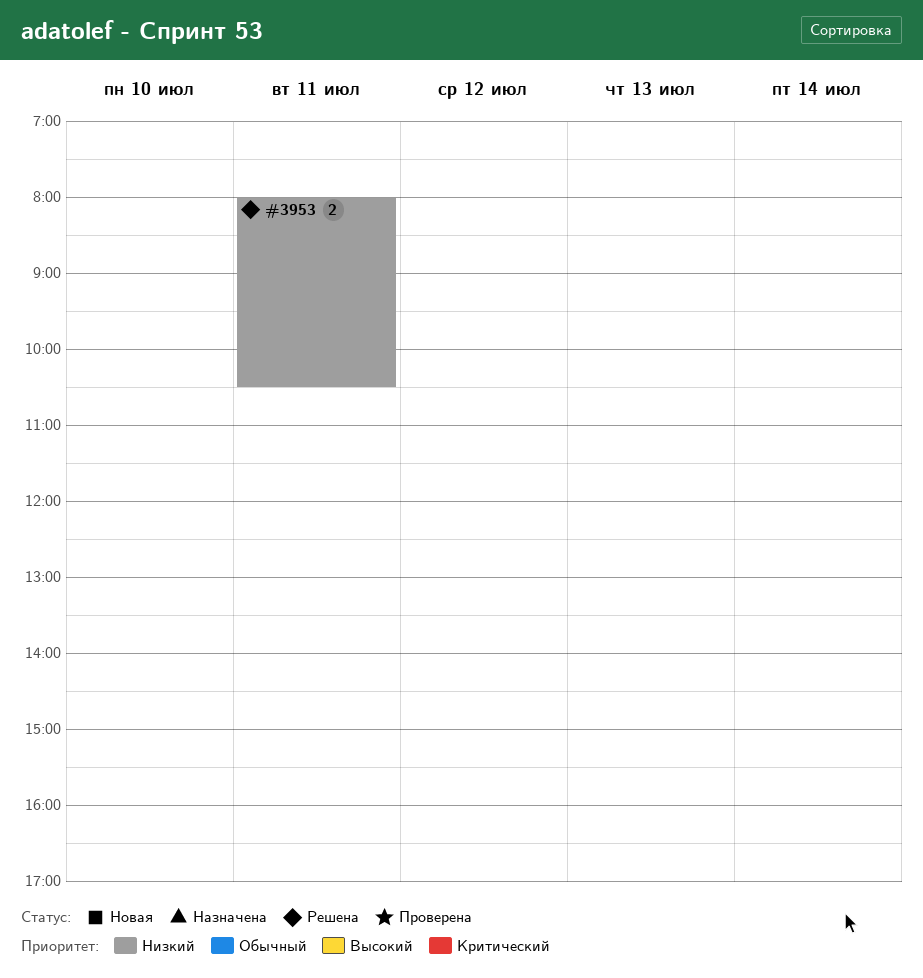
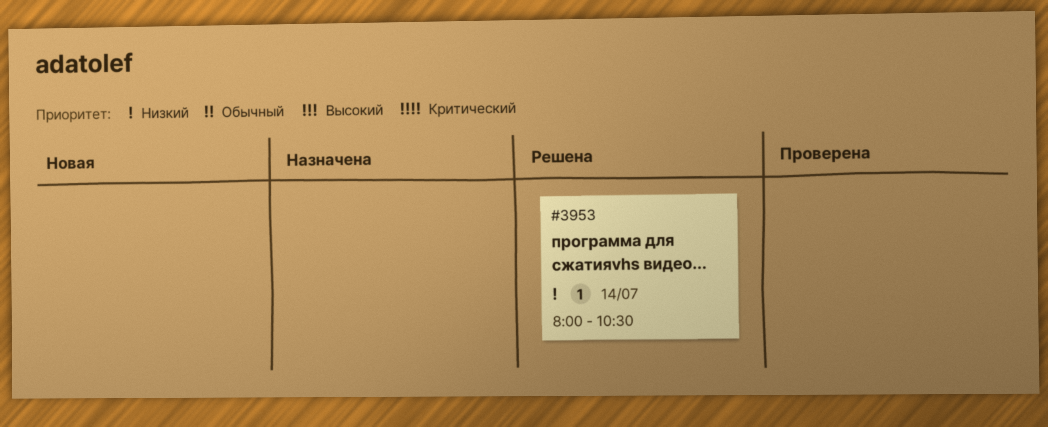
#3953, estimate: 2 -> 1
#3953, day: Jul 11 -> Jul 14

